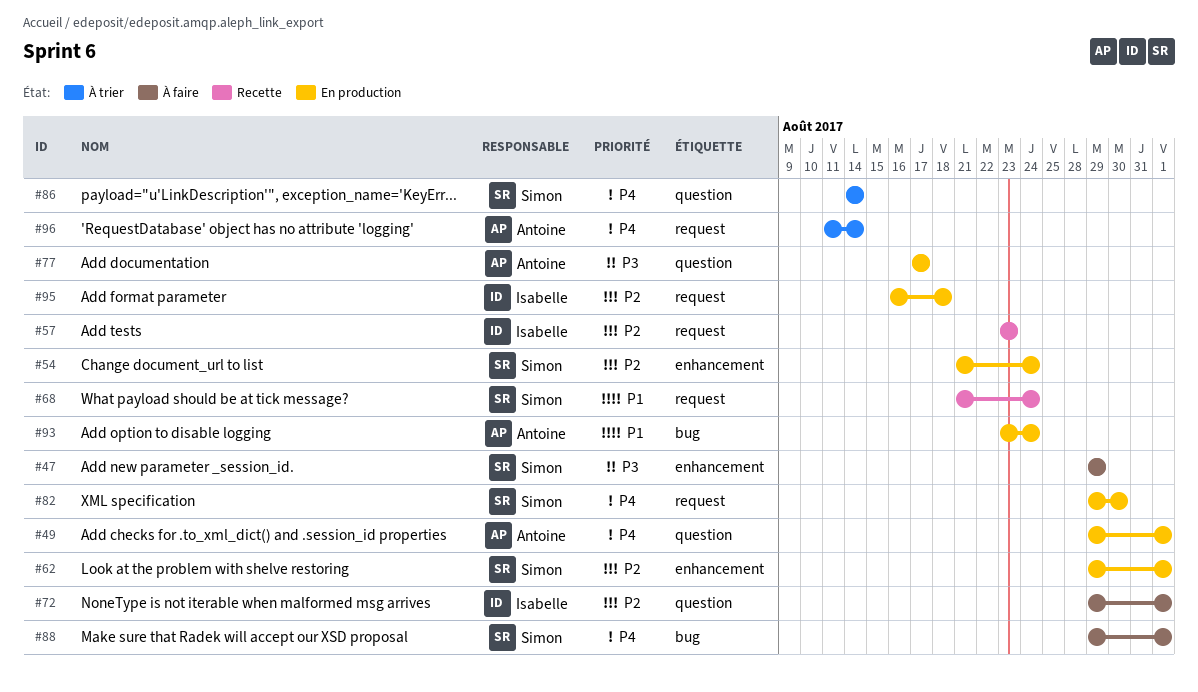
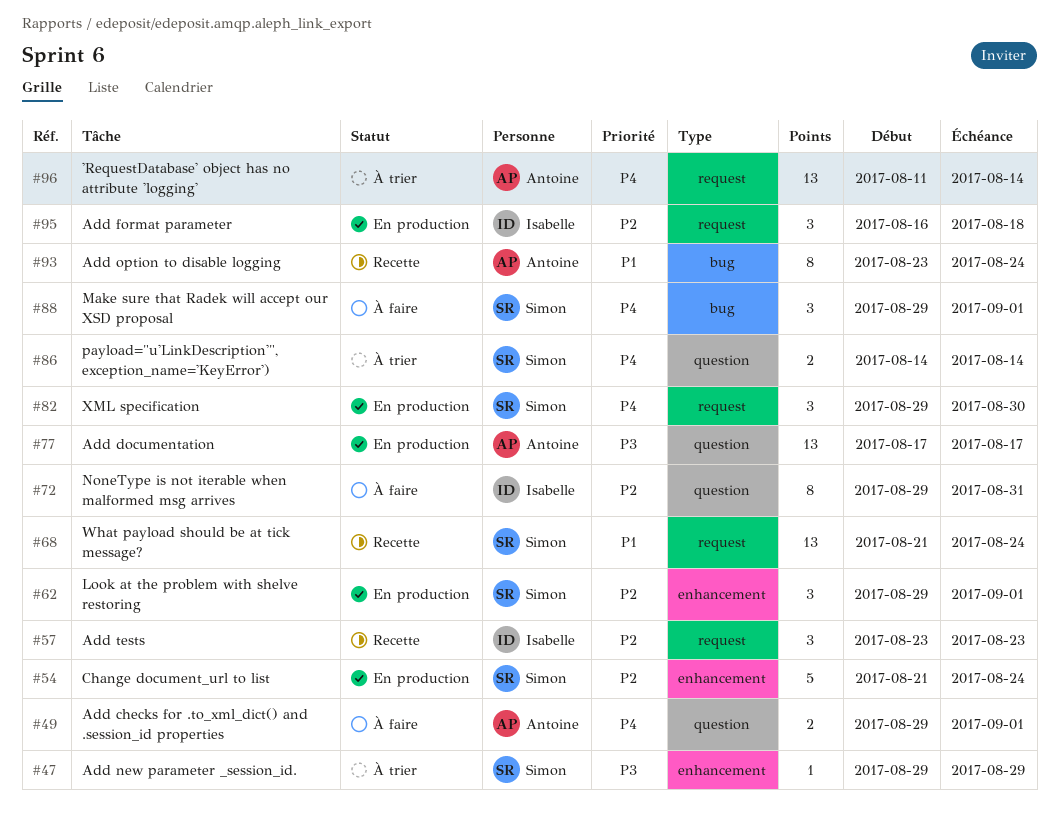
#47, status: À faire -> À trier
#49, status: En production -> À faire
#72, due: Sep 1 -> Aug 31
#93, status: En production -> Recette

